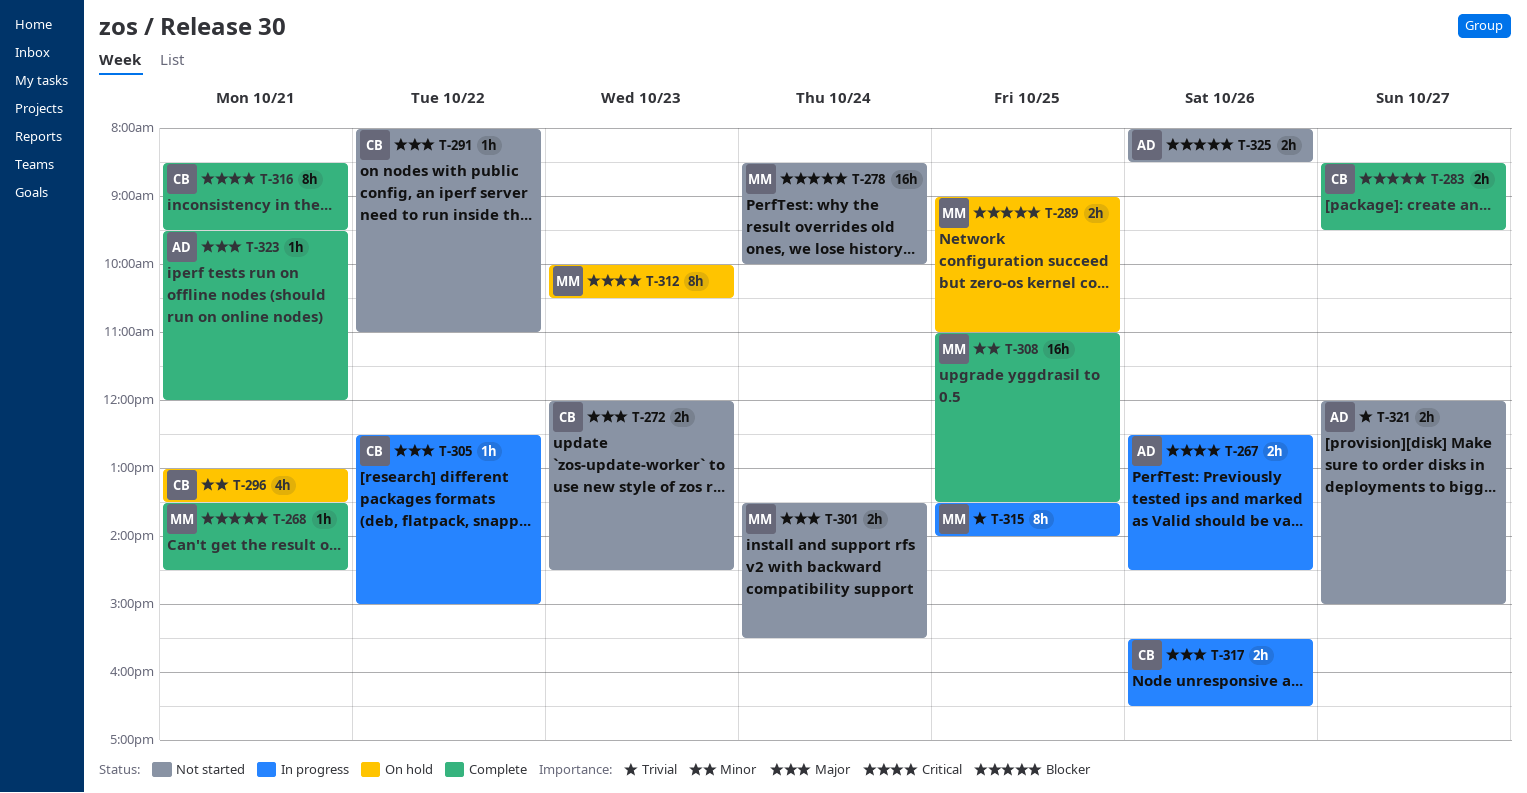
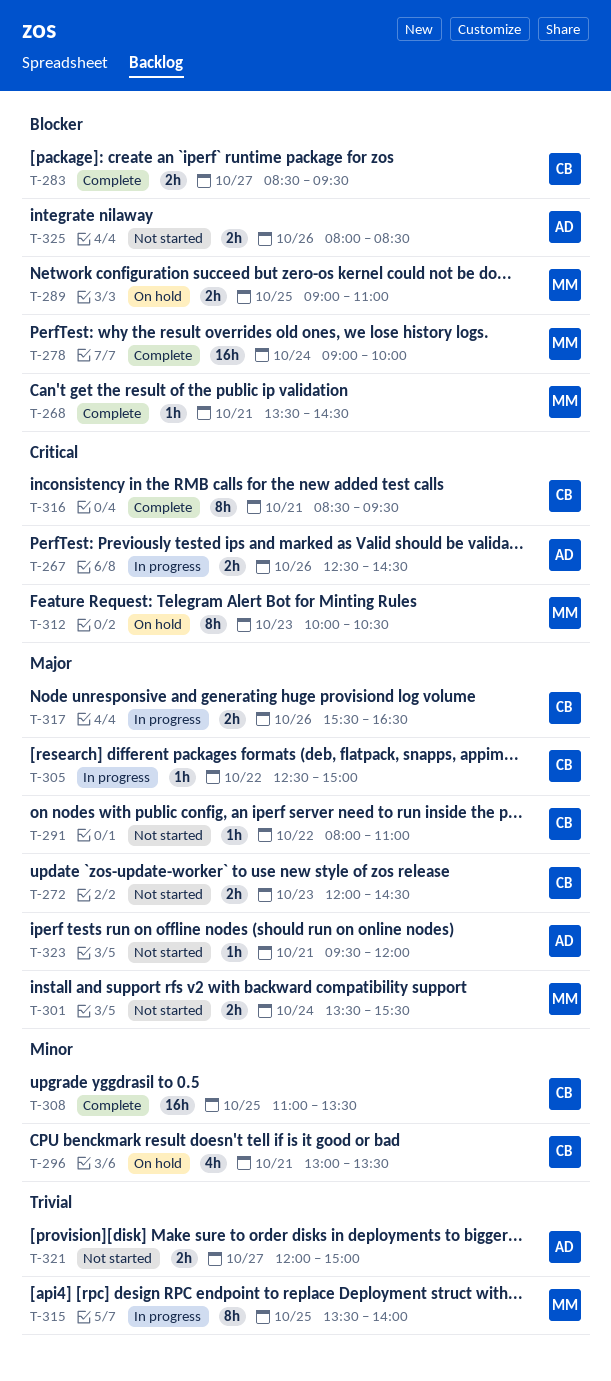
T-278, status: Not started -> Complete
T-278, begins: 08:30 -> 09:00
T-308, owner: MM -> CB
T-323, status: Complete -> Not started

